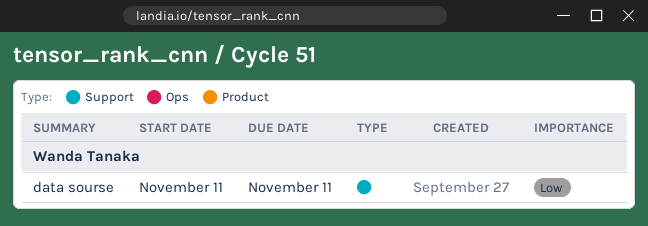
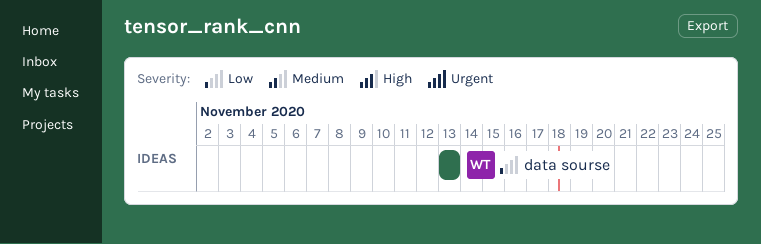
data sourse, start: Nov 11 -> Nov 13
data sourse, due: Nov 11 -> Nov 13

